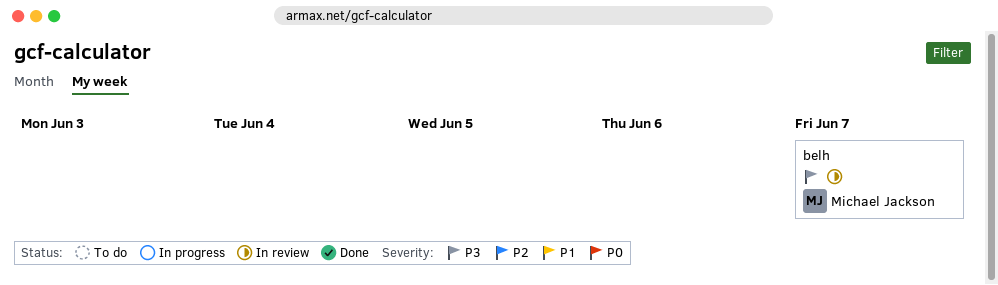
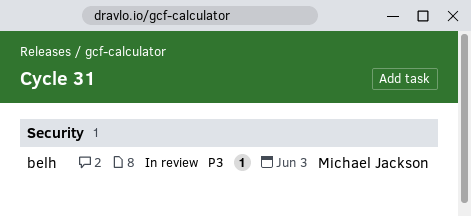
belh, due: Jun 7 -> Jun 3

